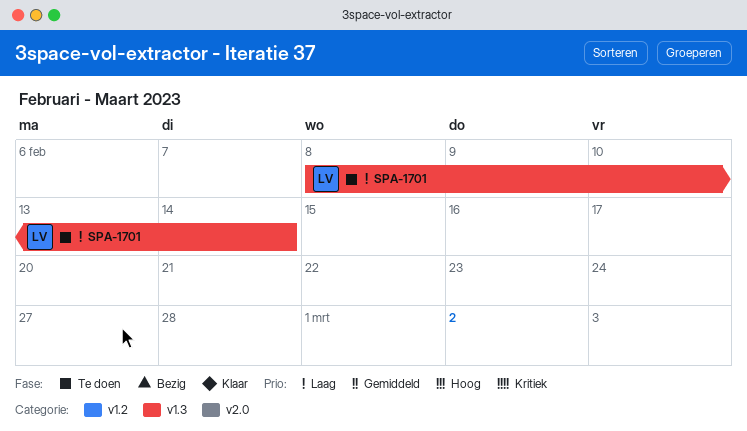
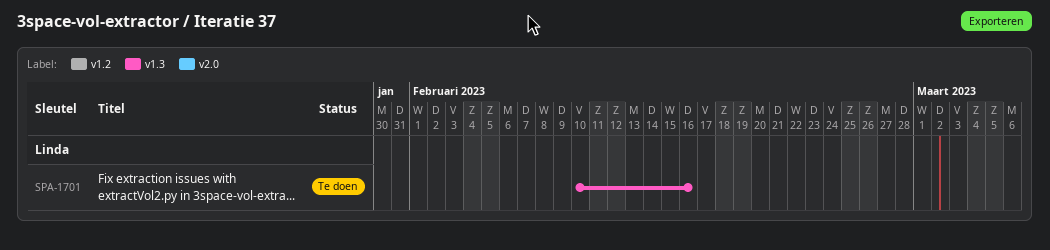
SPA-1701, start: Feb 8 -> Feb 10
SPA-1701, due: Feb 14 -> Feb 16

